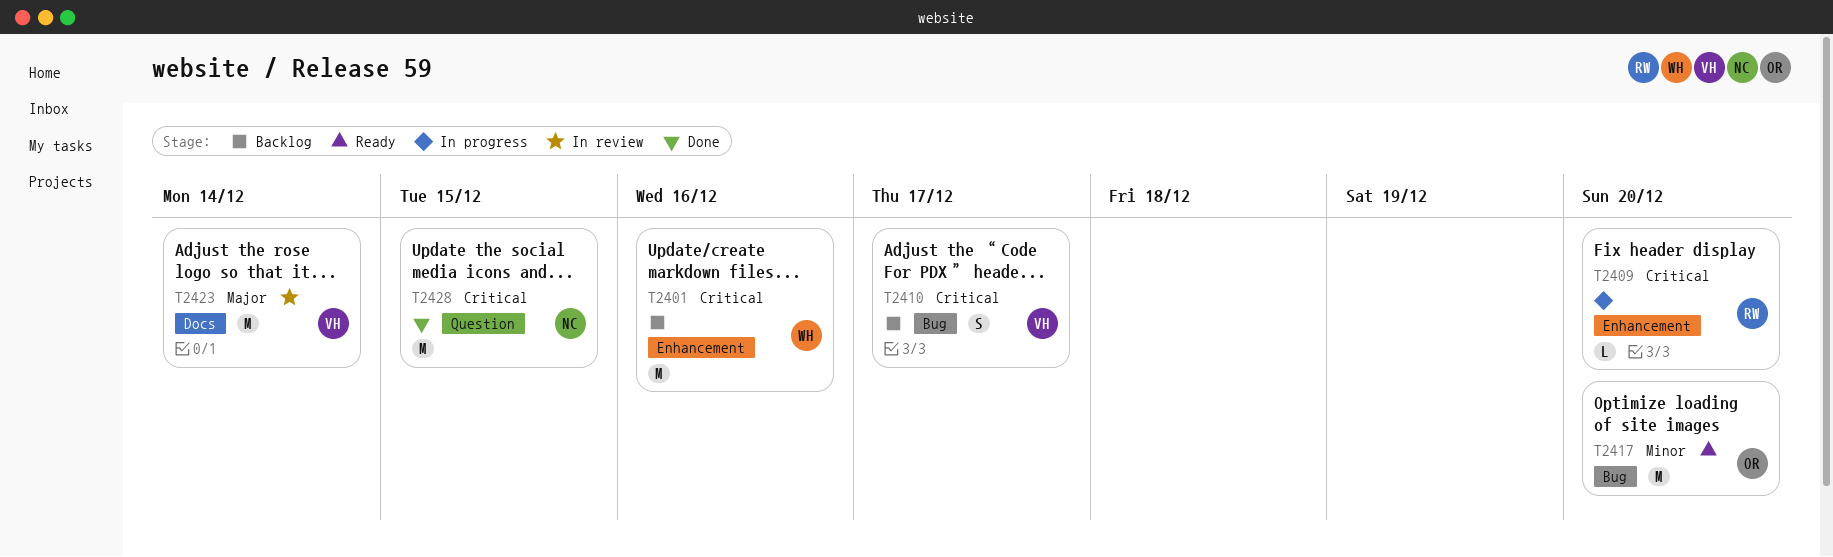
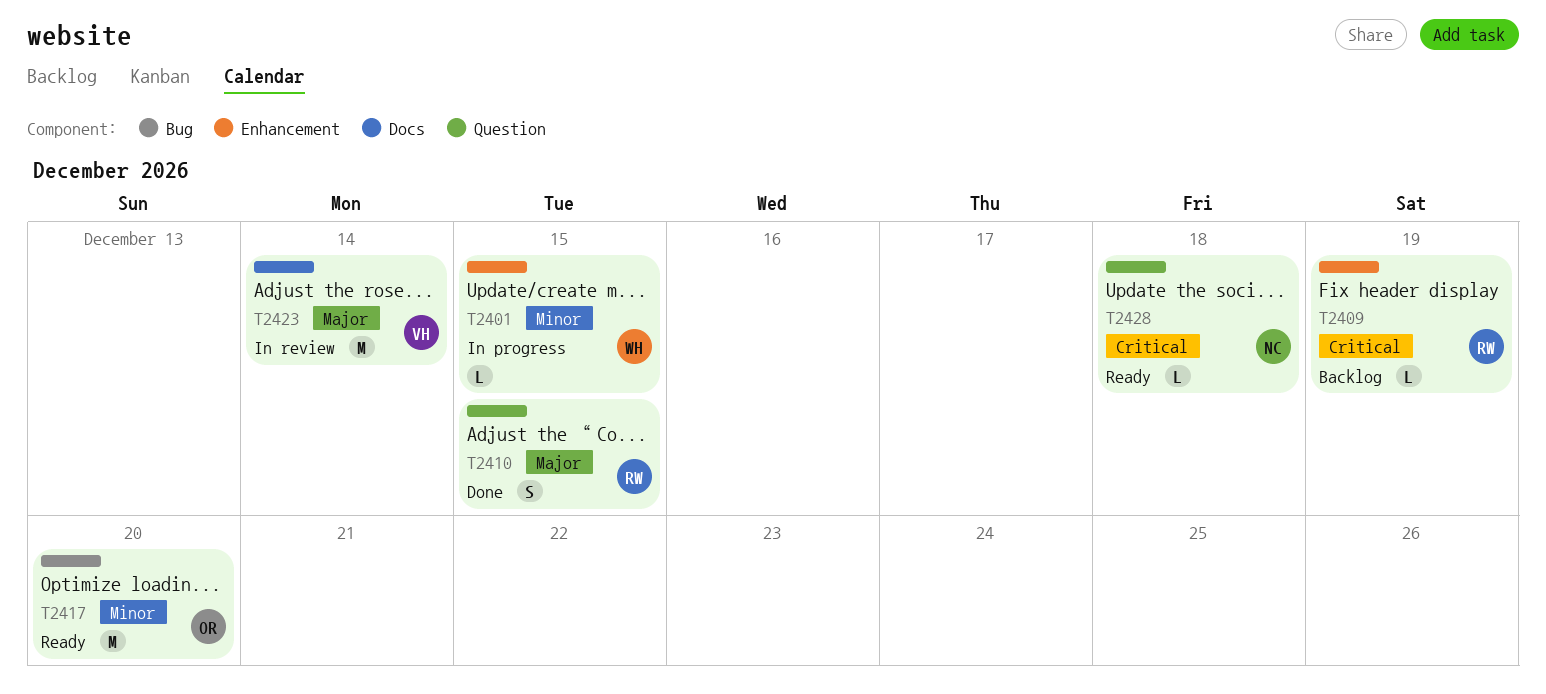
T2401, status: Backlog -> In progress
T2401, priority: Critical -> Minor
T2401, estimate: M -> L
T2401, due: Dec 16 -> Dec 15
T2409, status: In progress -> Backlog
T2409, due: Dec 20 -> Dec 19
T2410, status: Backlog -> Done
T2410, owner: VH -> RW
T2410, priority: Critical -> Major
T2410, label: Bug -> Question
T2410, due: Dec 17 -> Dec 15
T2428, status: Done -> Ready
T2428, estimate: M -> L
T2428, due: Dec 15 -> Dec 18

